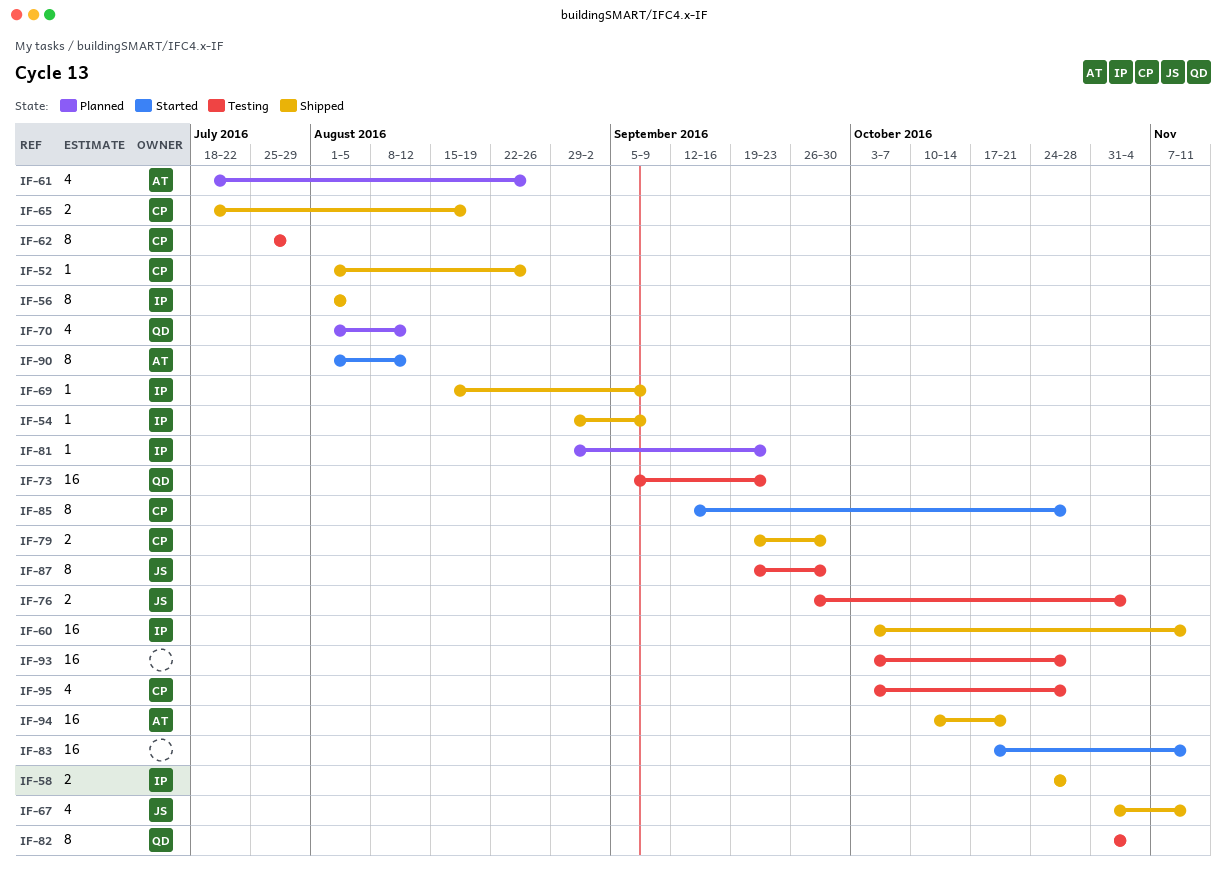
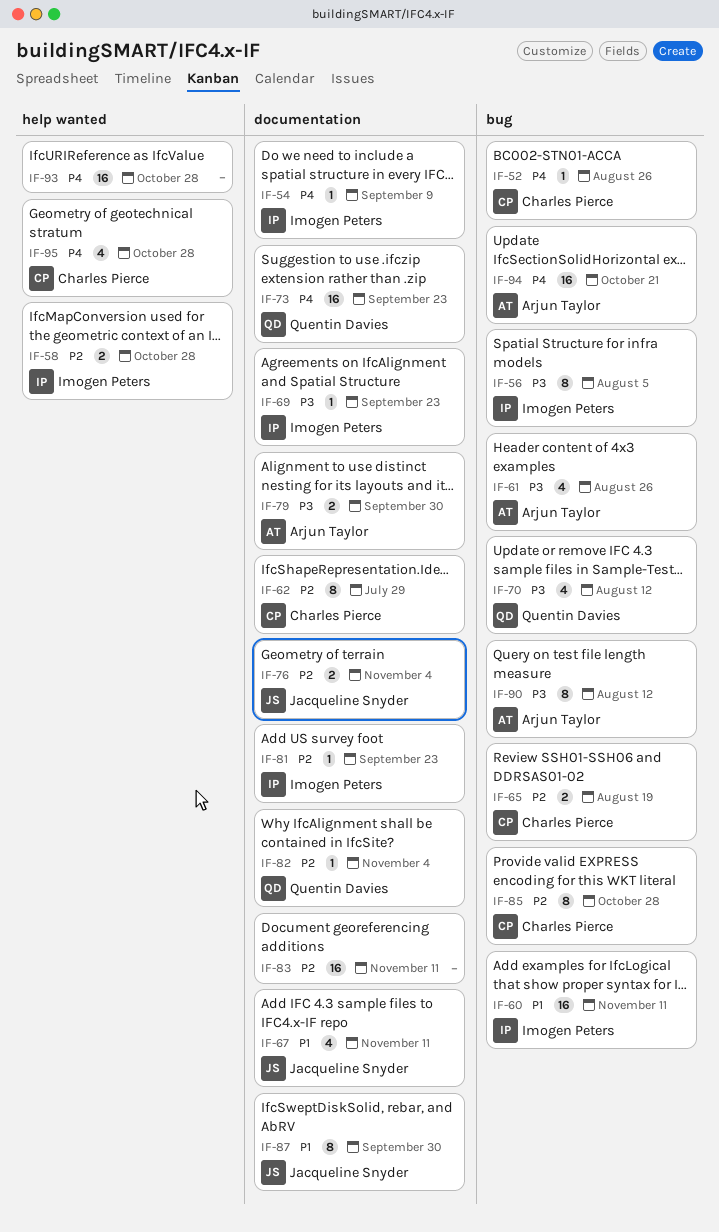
IF-69, due: Sep 9 -> Sep 23
IF-79, owner: Charles Pierce -> Arjun Taylor
IF-82, estimate: 8 -> 1

